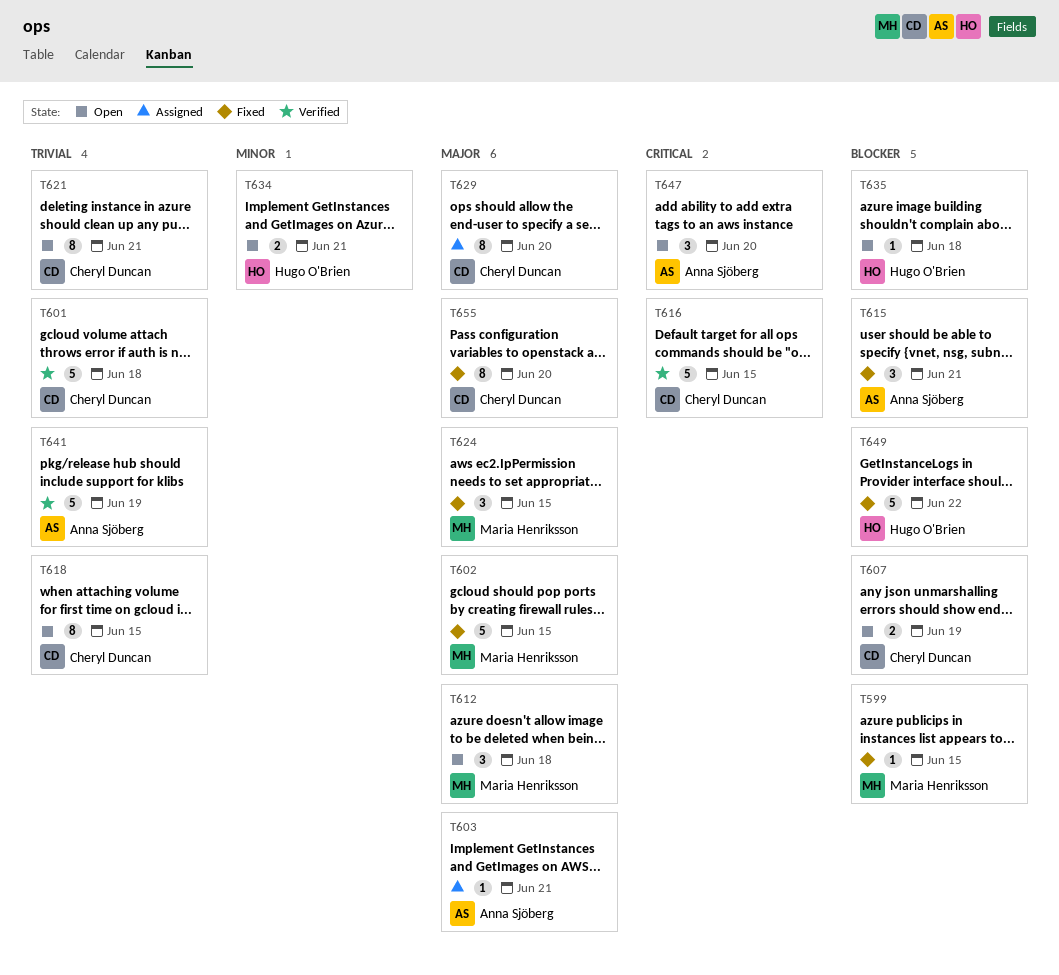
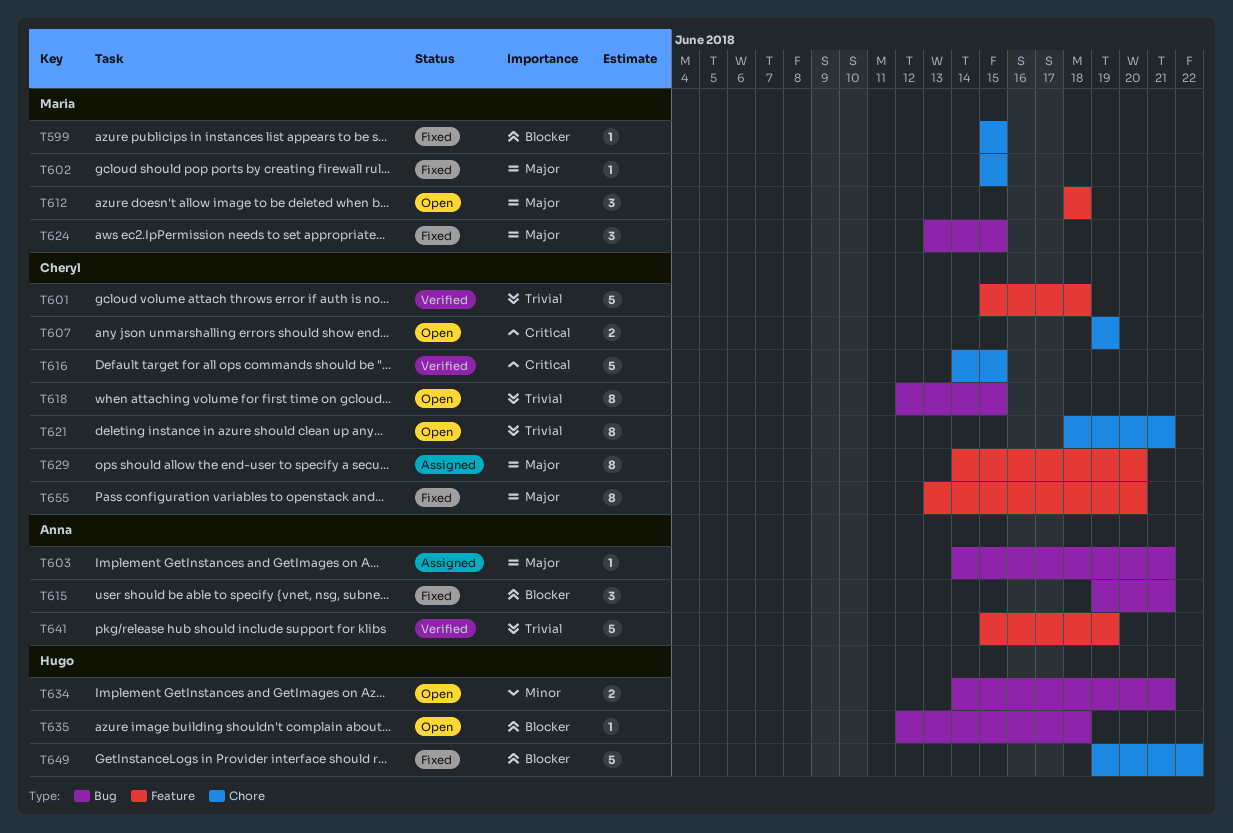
T602, estimate: 5 -> 1
T607, priority: Blocker -> Critical
T647: present -> none

